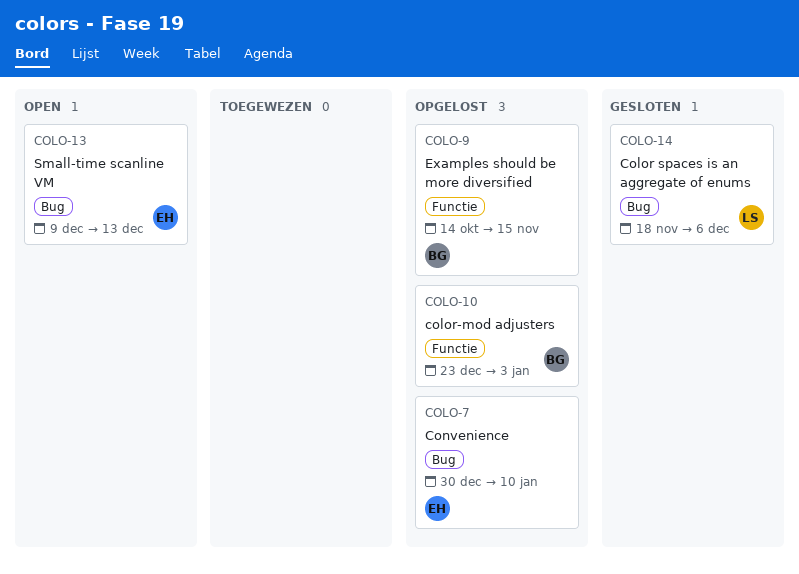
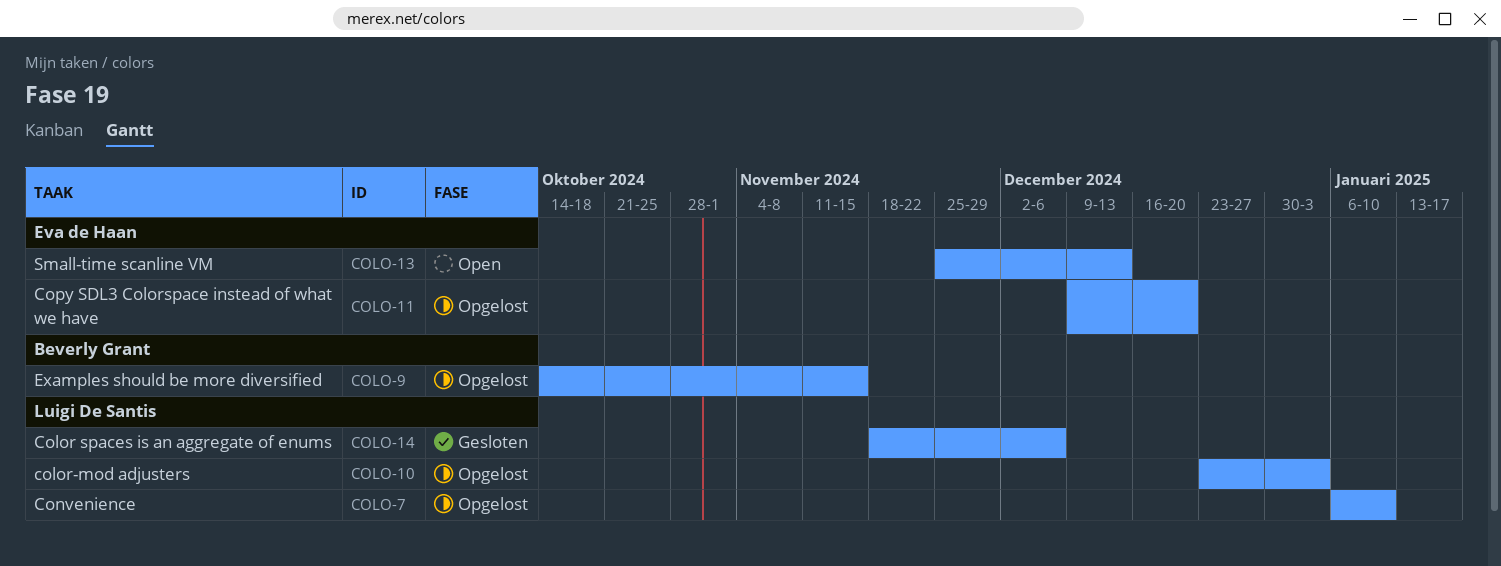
COLO-7, owner: Eva de Haan -> Luigi De Santis
COLO-7, start: Dec 30 -> Jan 6
COLO-10, owner: Beverly Grant -> Luigi De Santis
COLO-11: none -> present
COLO-13, start: Dec 9 -> Nov 25

